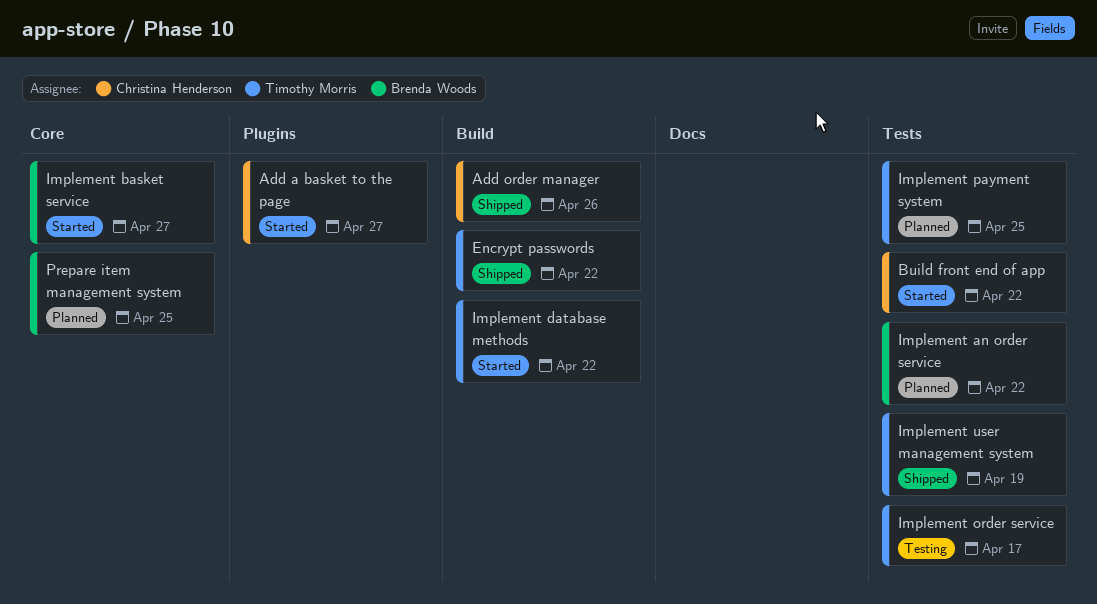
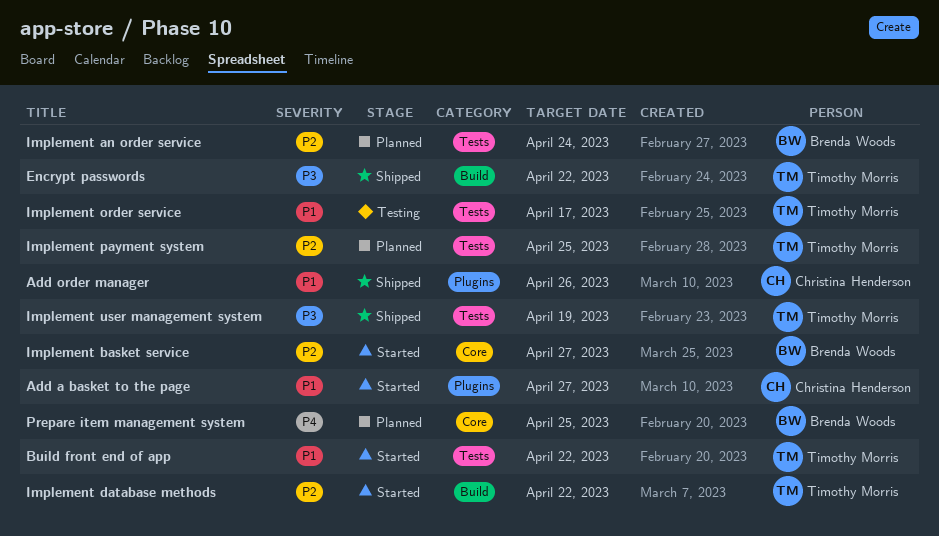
Add order manager, label: Build -> Plugins
Build front end of app, owner: Christina Henderson -> Timothy Morris
Implement an order service, due: Apr 22 -> Apr 24

